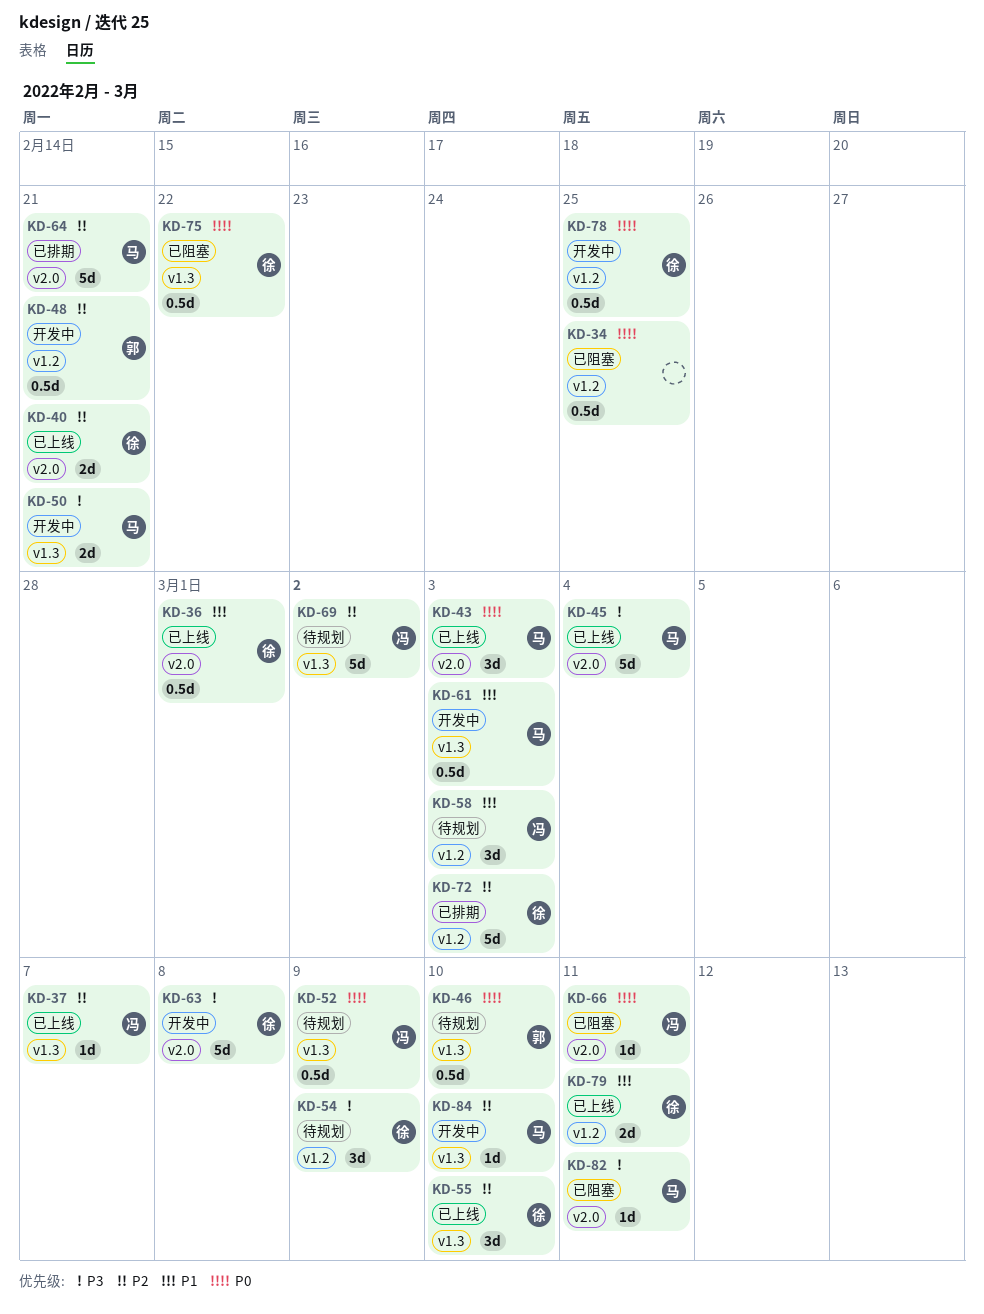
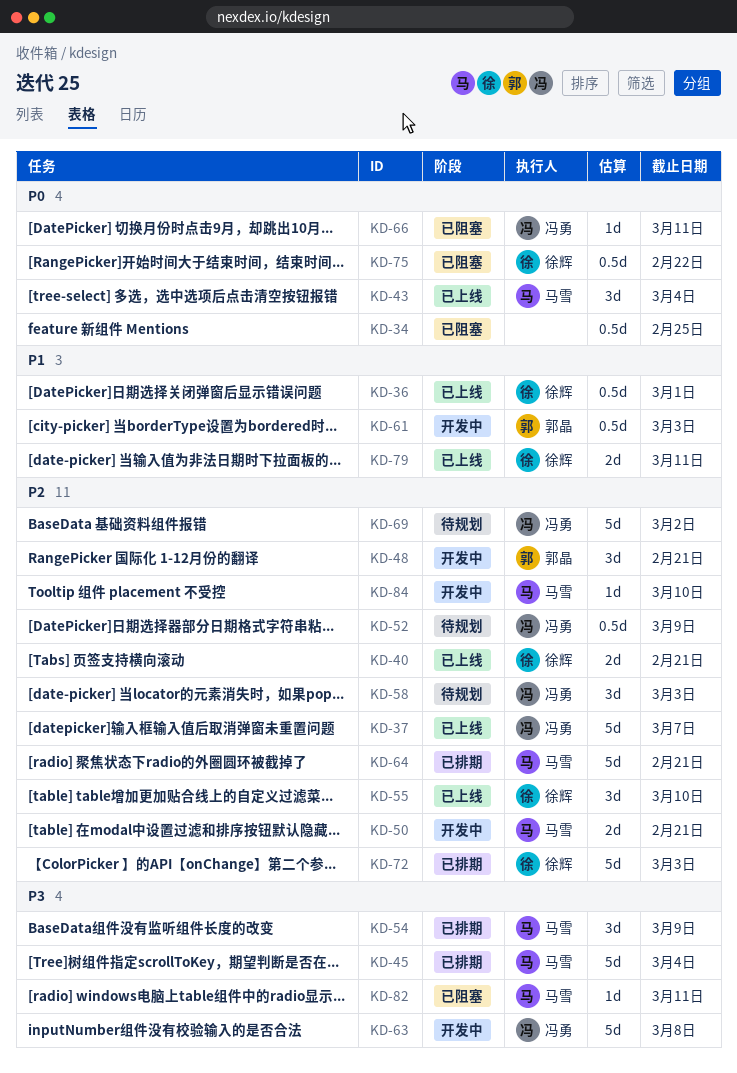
KD-37, estimate: 1d -> 5d
KD-43, due: Mar 3 -> Mar 4
KD-45, status: 已上线 -> 已排期
KD-46: present -> none
KD-48, estimate: 0.5d -> 3d
KD-50, priority: P3 -> P2
KD-52, priority: P0 -> P2
KD-54, status: 待规划 -> 已排期
KD-54, owner: 徐辉 -> 马雪
KD-58, priority: P1 -> P2
KD-61, owner: 马雪 -> 郭晶
KD-63, owner: 徐辉 -> 冯勇
KD-78: present -> none

